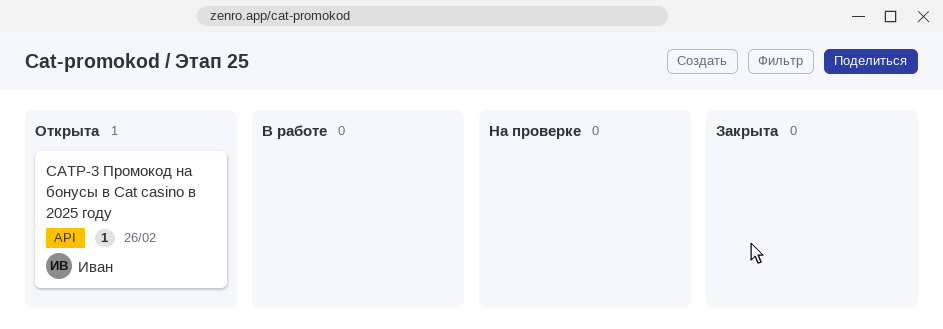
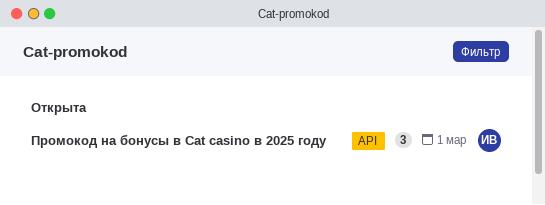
Промокод на бонусы в Cat casino в 2025 году, estimate: 1 -> 3
Промокод на бонусы в Cat casino в 2025 году, due: Feb 26 -> Mar 1

